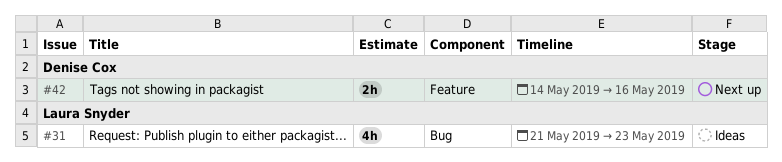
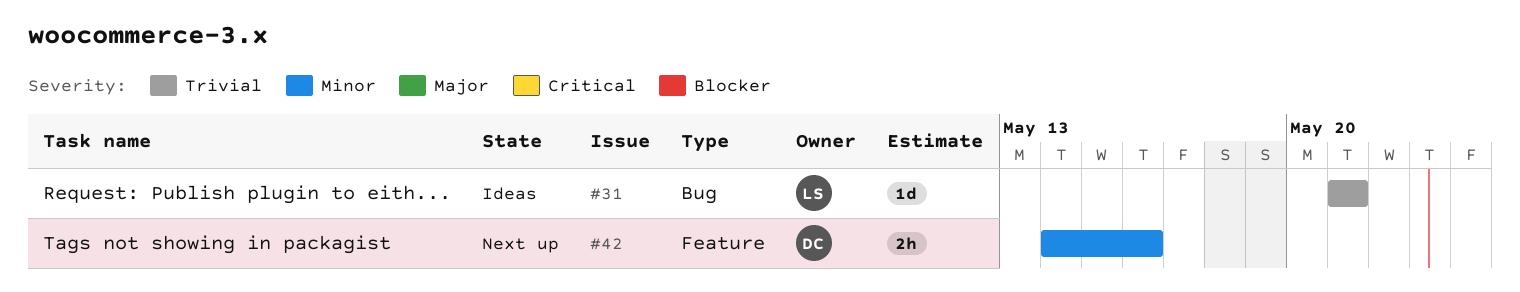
#31, estimate: 4h -> 1d
#31, due: May 23 -> May 21

